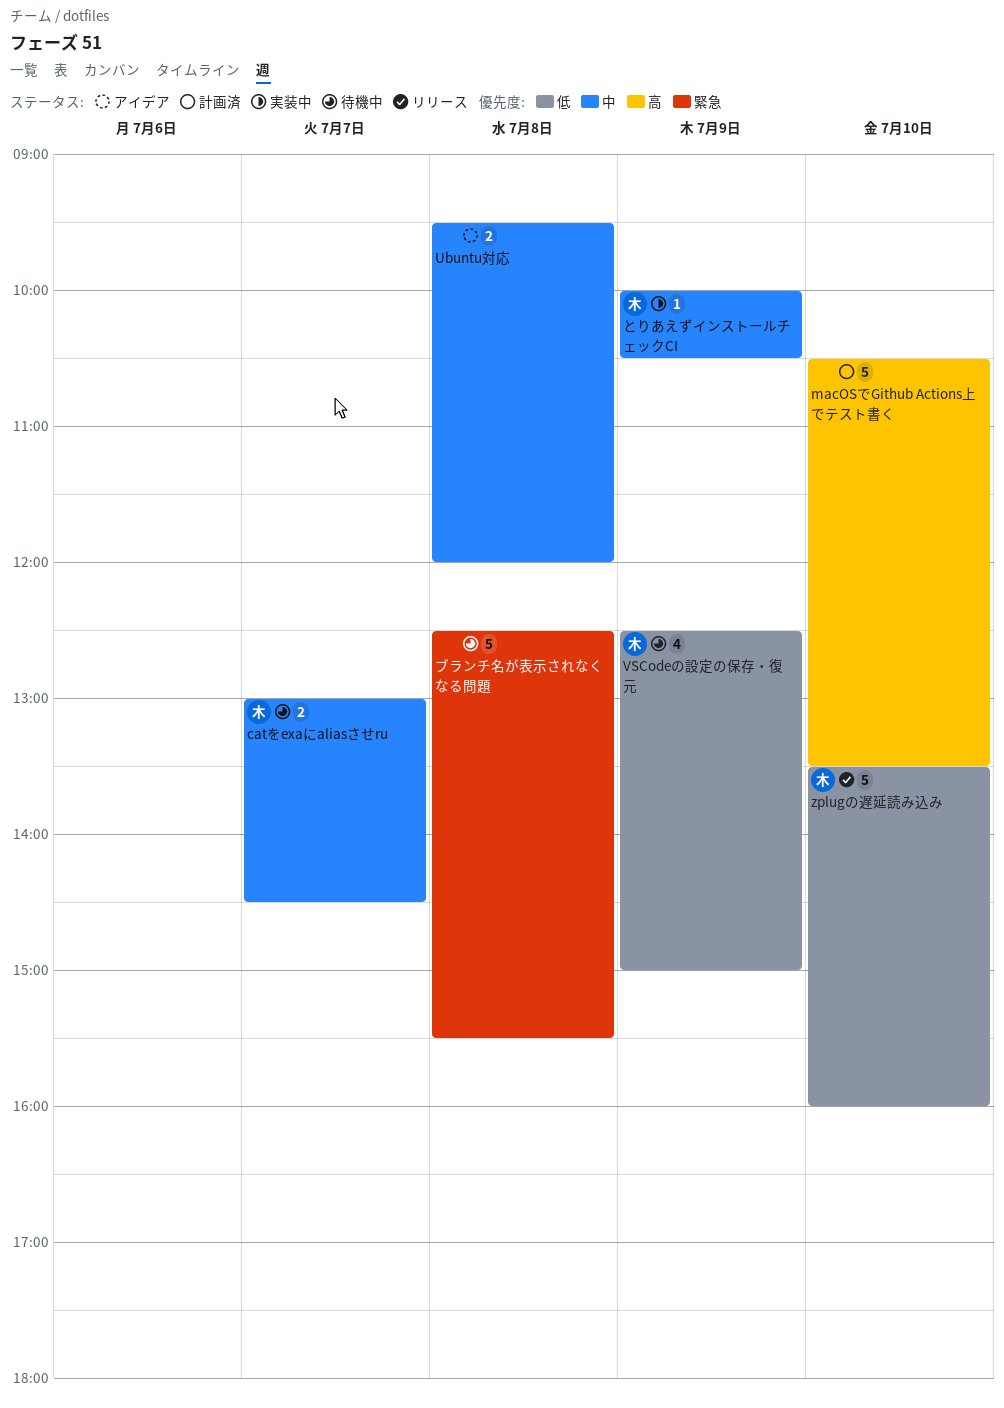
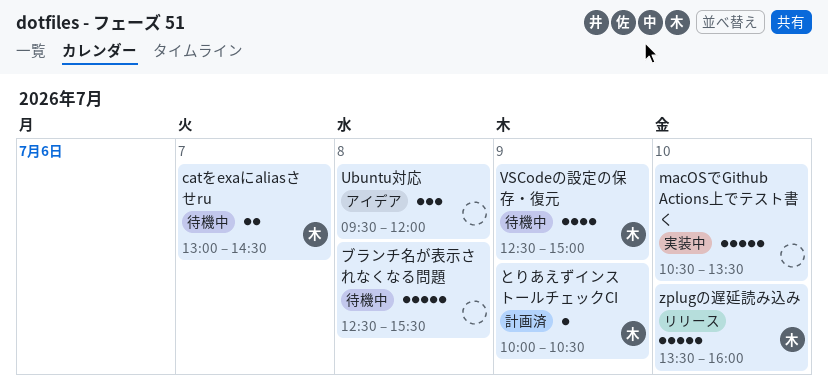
macOSでGithub Actions上でテスト書く, status: 計画済 -> 実装中
Ubuntu対応, estimate: 2 -> 3
とりあえずインストールチェックCI, status: 実装中 -> 計画済

